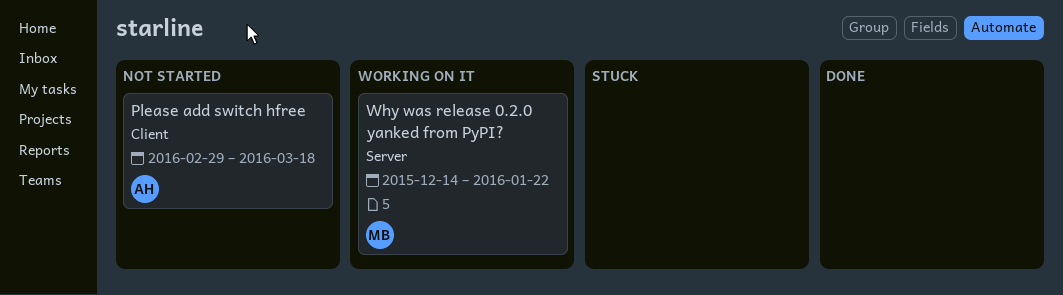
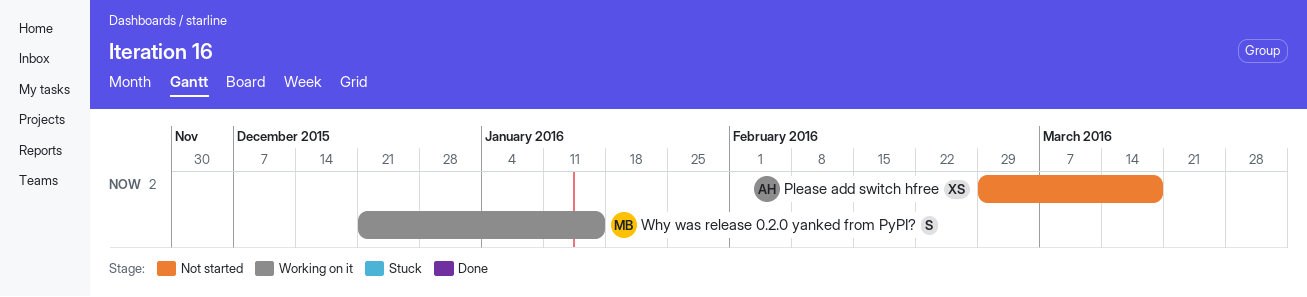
Why was release 0.2.0 yanked from PyPI?, start: Dec 14 -> Dec 21
Why was release 0.2.0 yanked from PyPI?, due: Jan 22 -> Jan 15

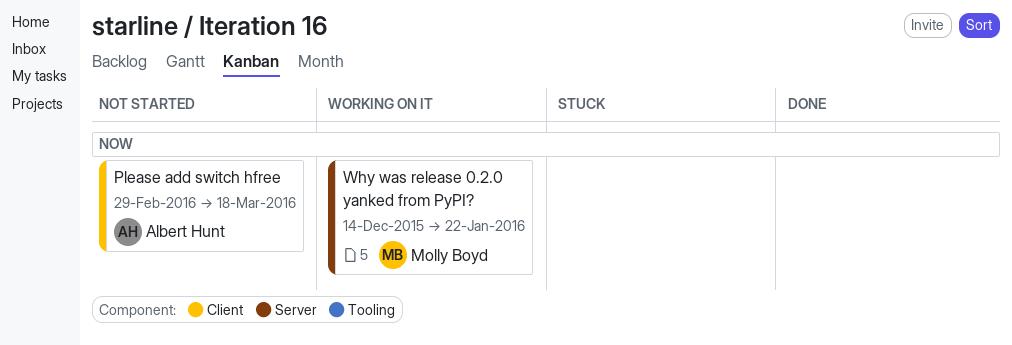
Why was release 0.2.0 yanked from PyPI?, start: Dec 21 -> Dec 14
Why was release 0.2.0 yanked from PyPI?, due: Jan 15 -> Jan 22

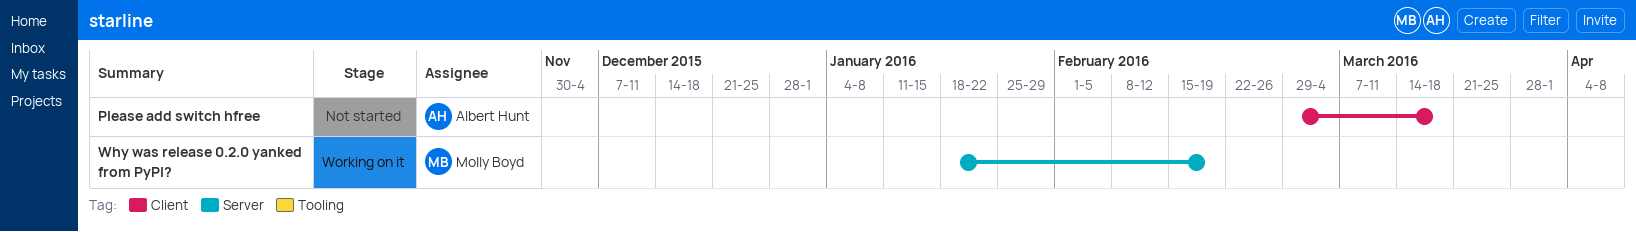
Why was release 0.2.0 yanked from PyPI?, start: Dec 14 -> Jan 18
Why was release 0.2.0 yanked from PyPI?, due: Jan 22 -> Feb 19

